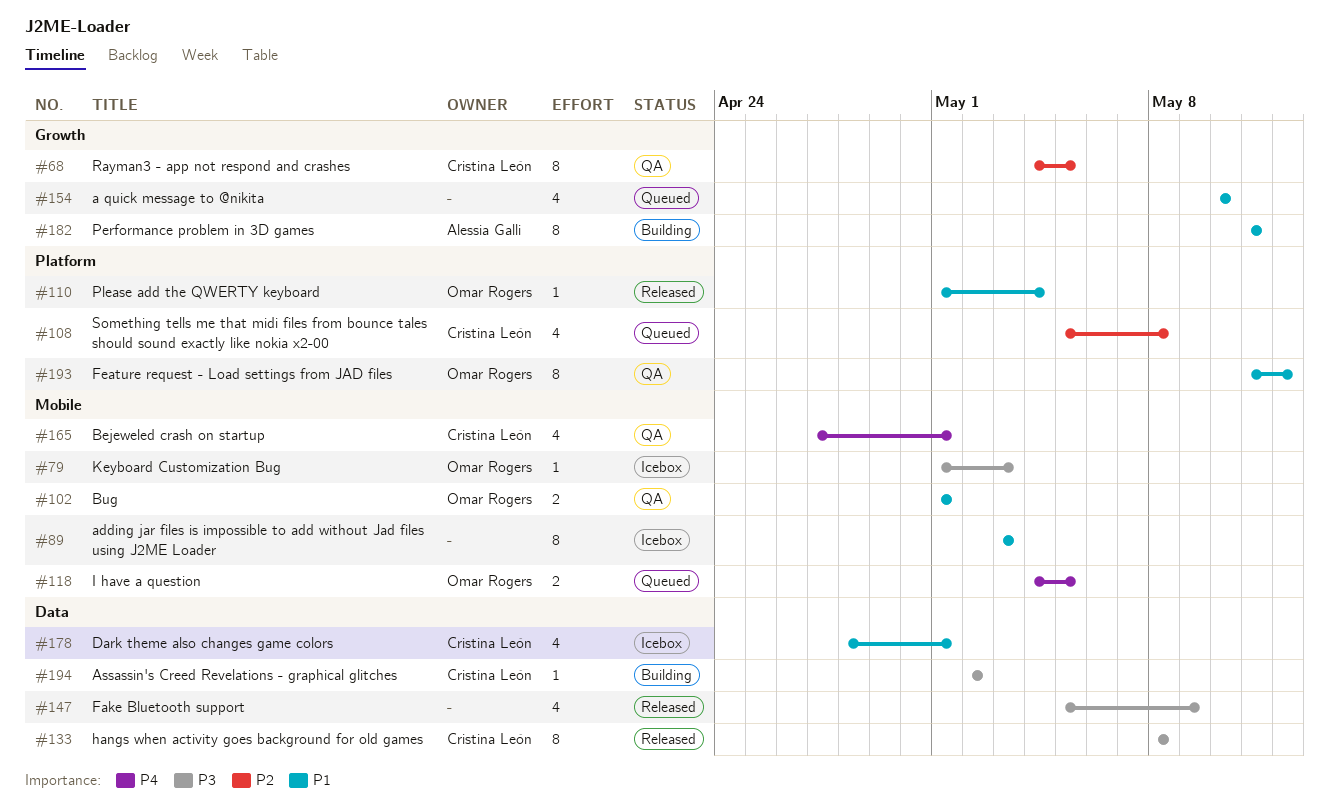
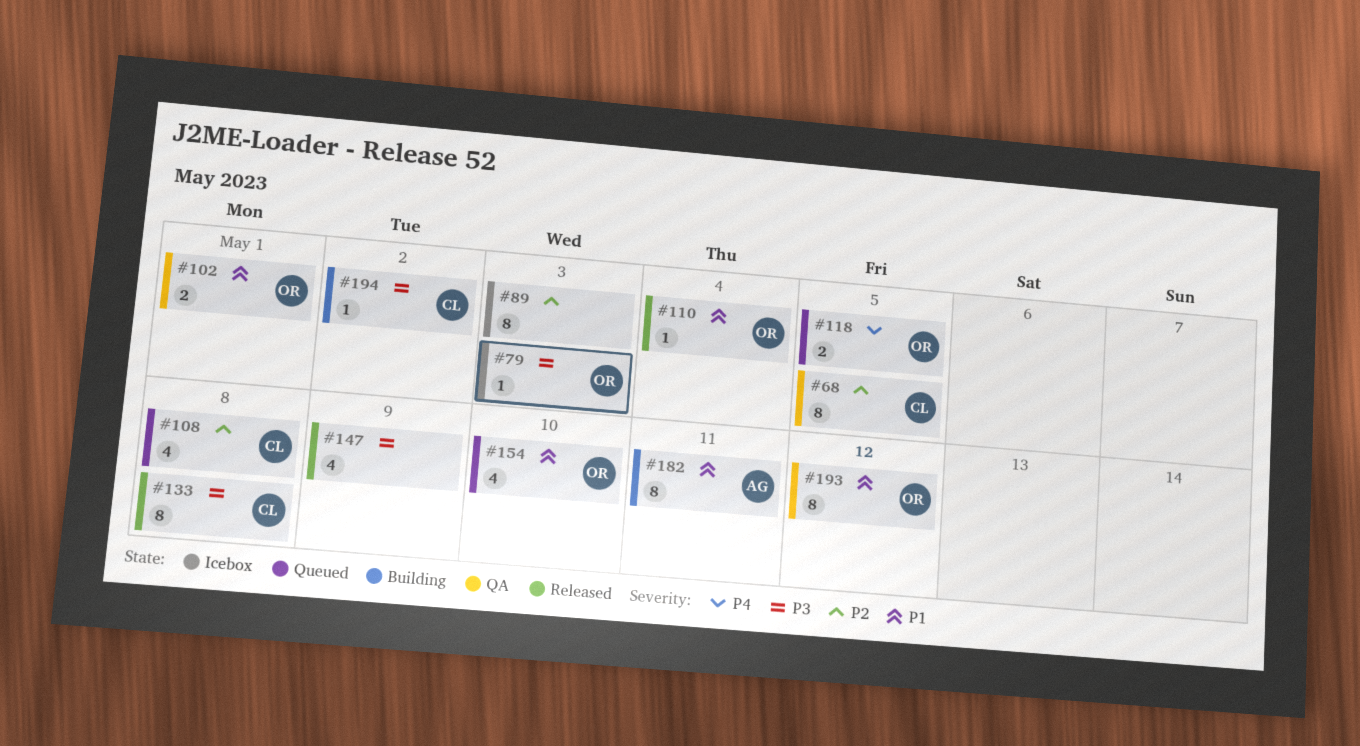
#89, priority: P1 -> P2
#154, owner: none -> Omar Rogers
#165: present -> none
#178: present -> none

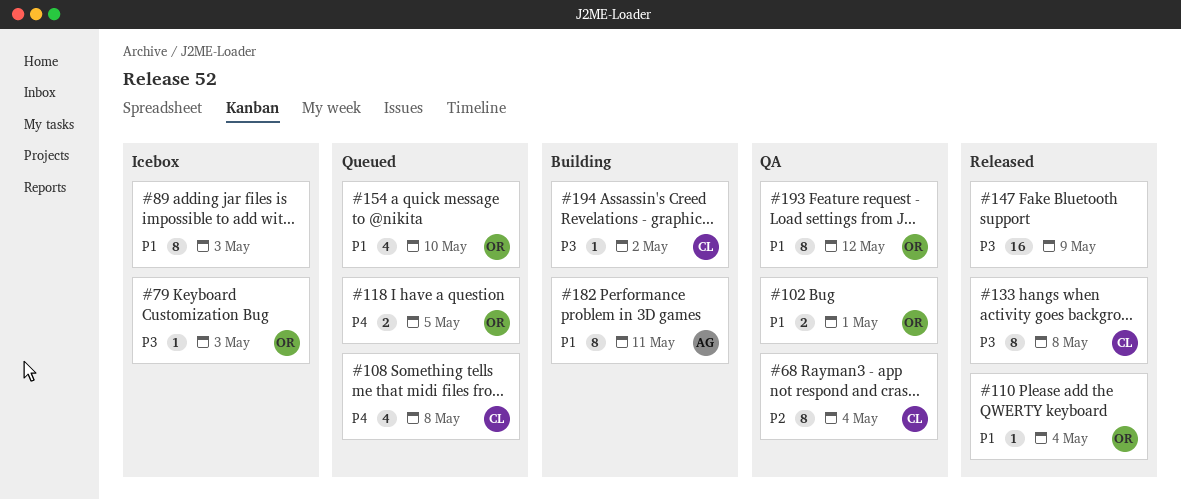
#68, due: May 5 -> May 4
#89, priority: P2 -> P1
#108, priority: P2 -> P4
#147, estimate: 4 -> 16

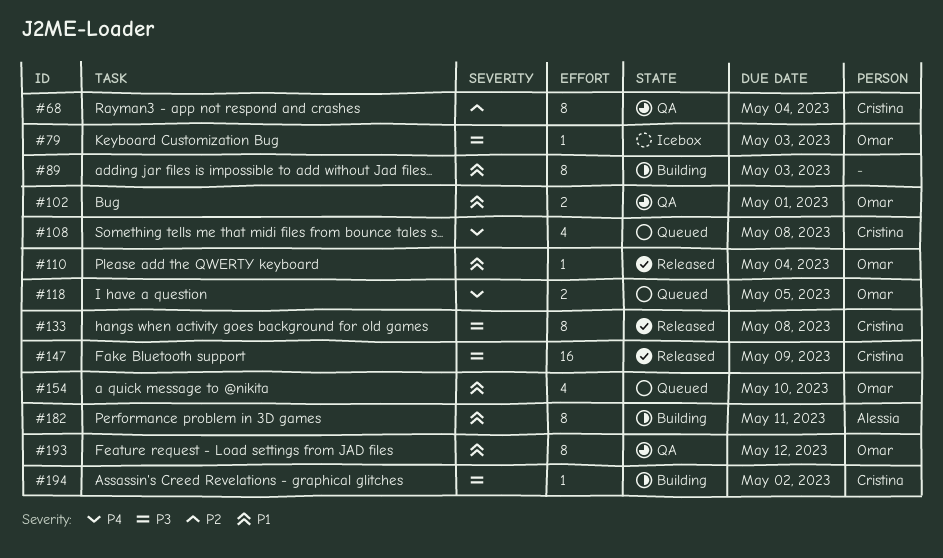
#89, status: Icebox -> Building
#147, owner: none -> Cristina

